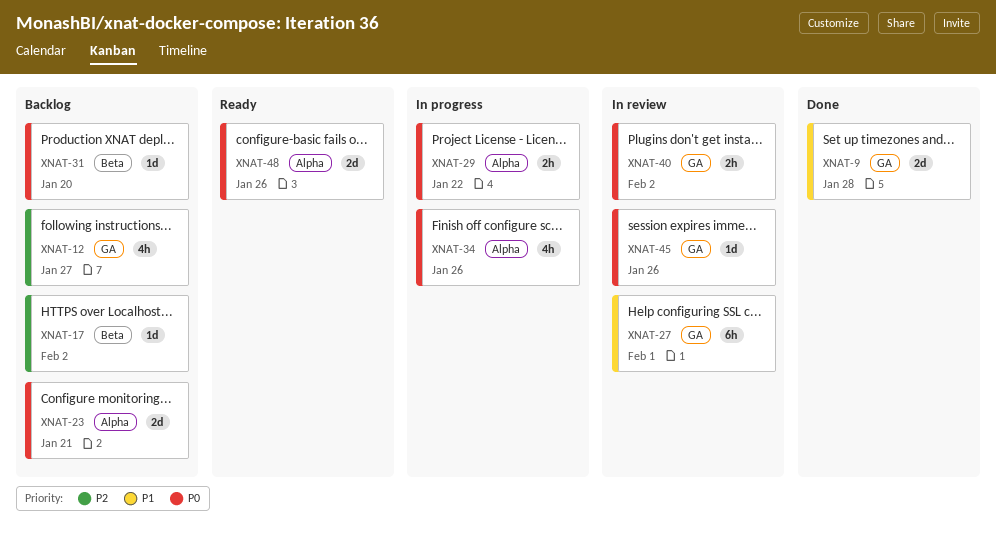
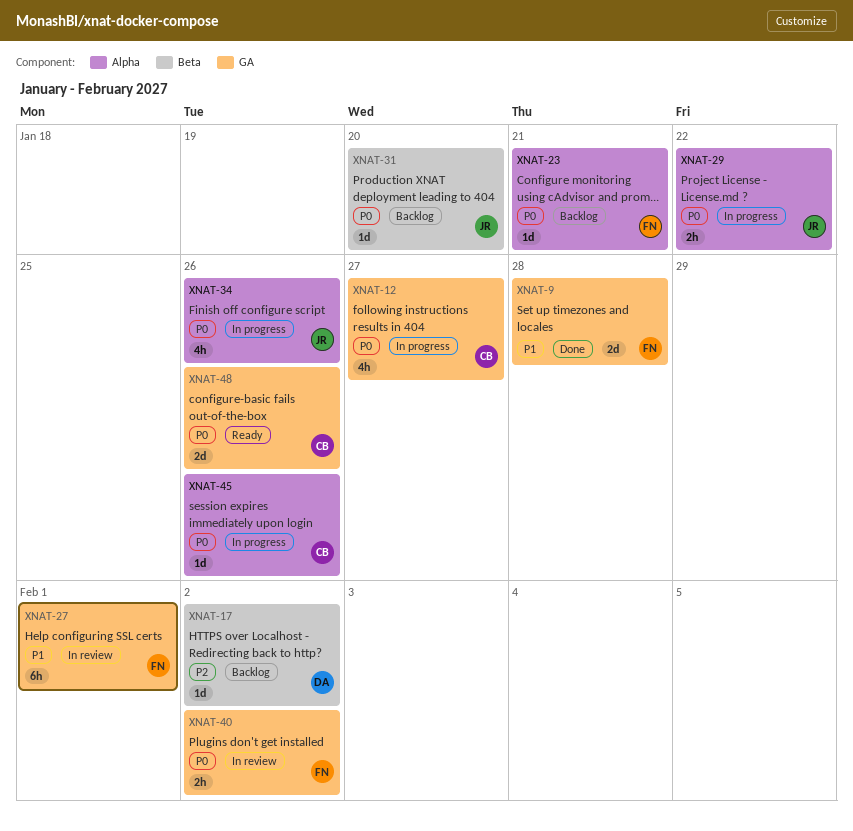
XNAT-12, status: Backlog -> In progress
XNAT-12, priority: P2 -> P0
XNAT-23, estimate: 2d -> 1d
XNAT-45, status: In review -> In progress
XNAT-45, label: GA -> Alpha
XNAT-48, label: Alpha -> GA

